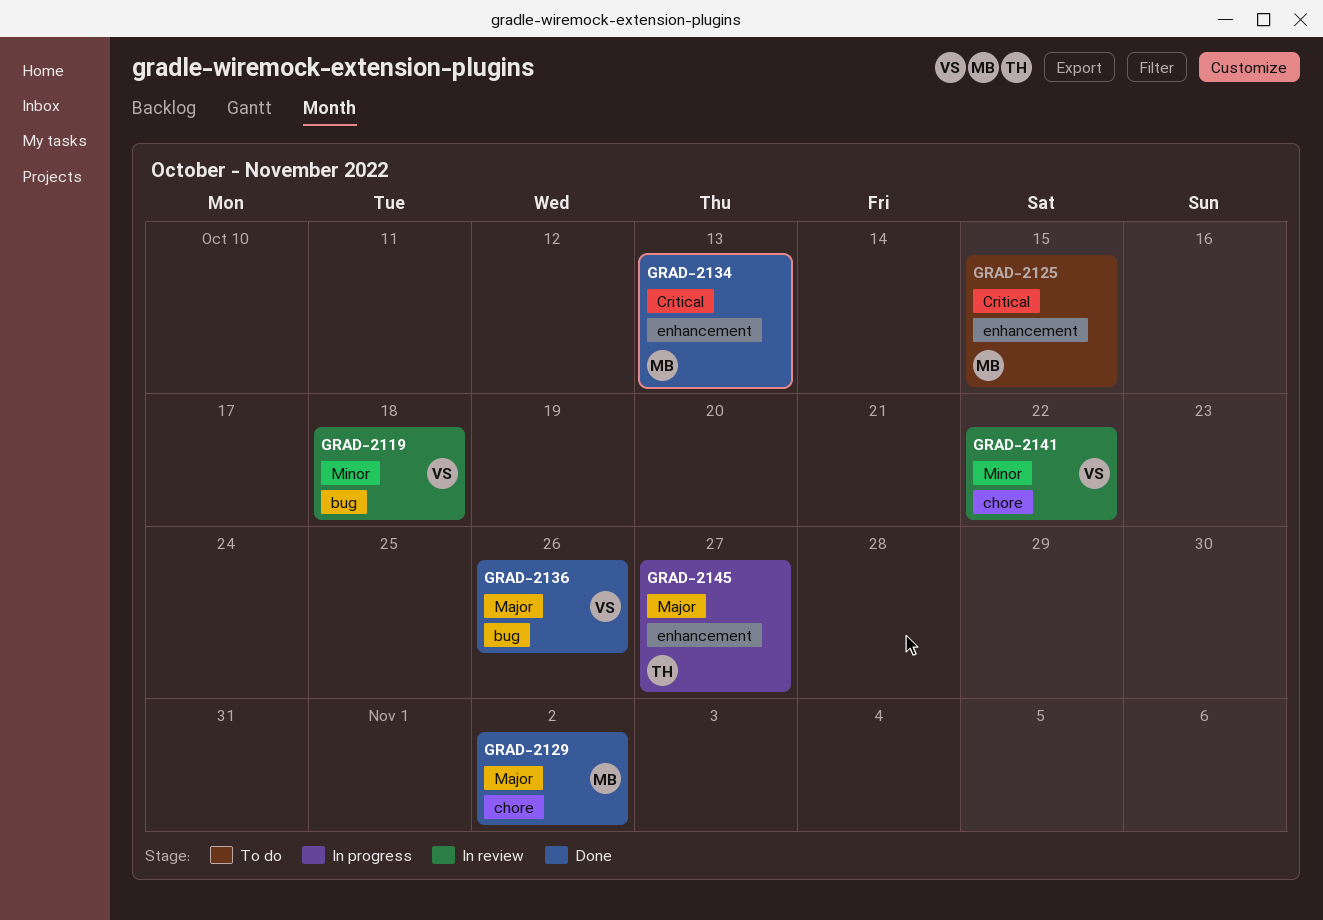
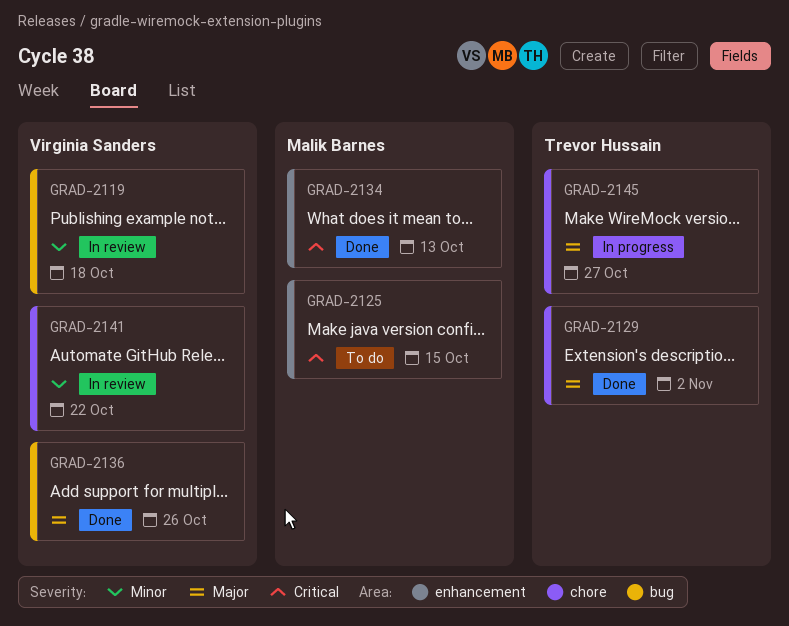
GRAD-2129, owner: Malik Barnes -> Trevor Hussain
GRAD-2145, label: enhancement -> chore

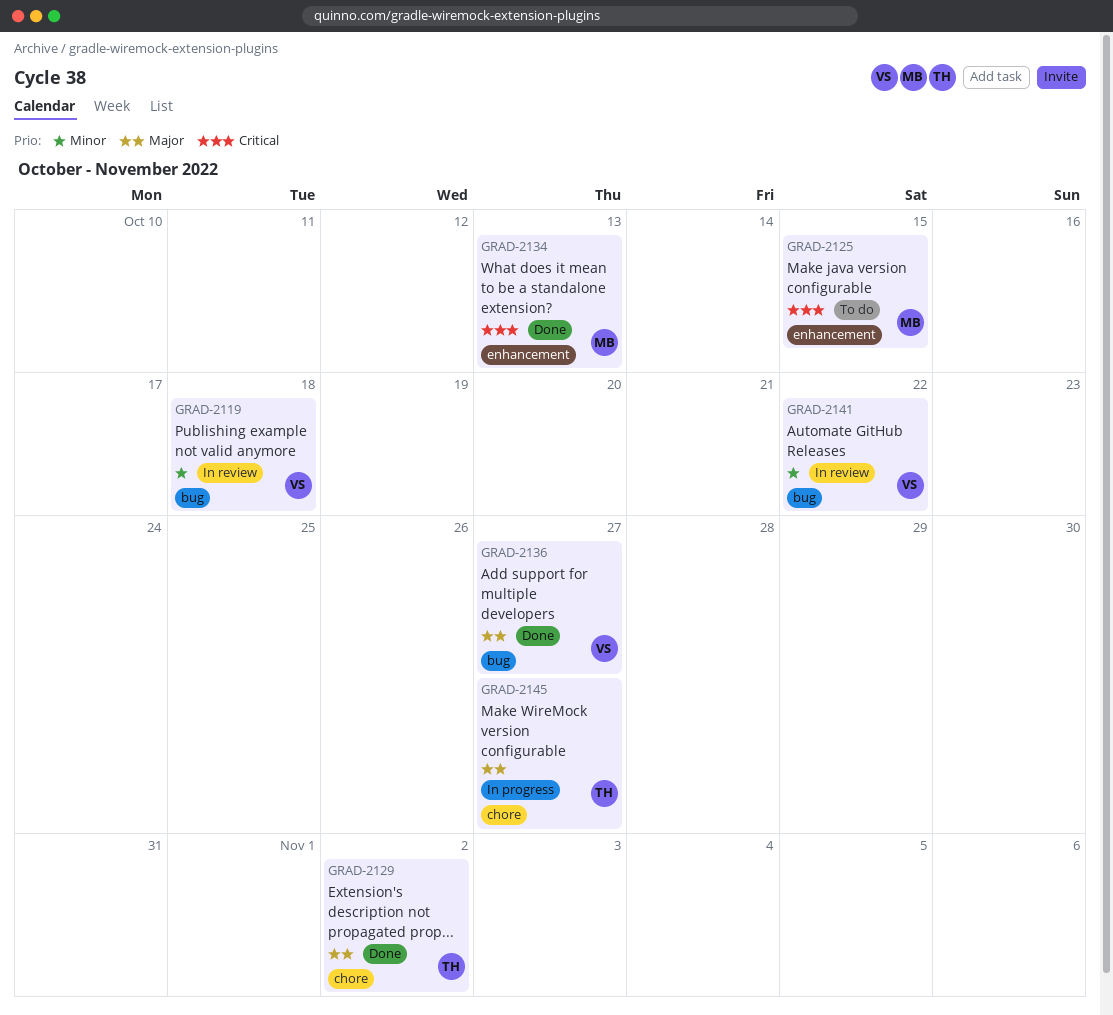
GRAD-2136, due: Oct 26 -> Oct 27
GRAD-2141, label: chore -> bug

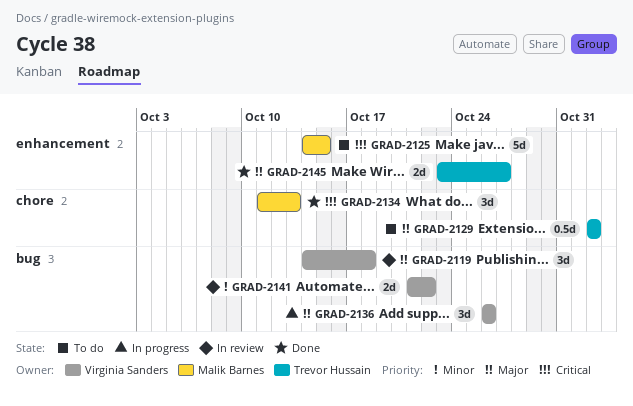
GRAD-2119, priority: Minor -> Major
GRAD-2129, status: Done -> To do
GRAD-2134, label: enhancement -> chore
GRAD-2136, status: Done -> In progress
GRAD-2136, due: Oct 27 -> Oct 26
GRAD-2145, status: In progress -> Done
GRAD-2145, label: chore -> enhancement

